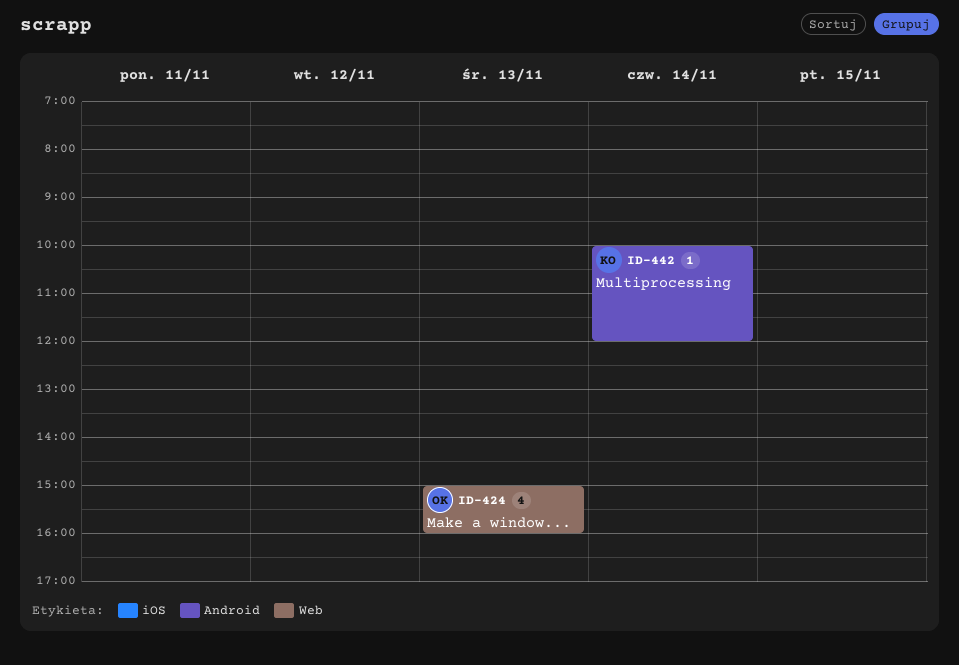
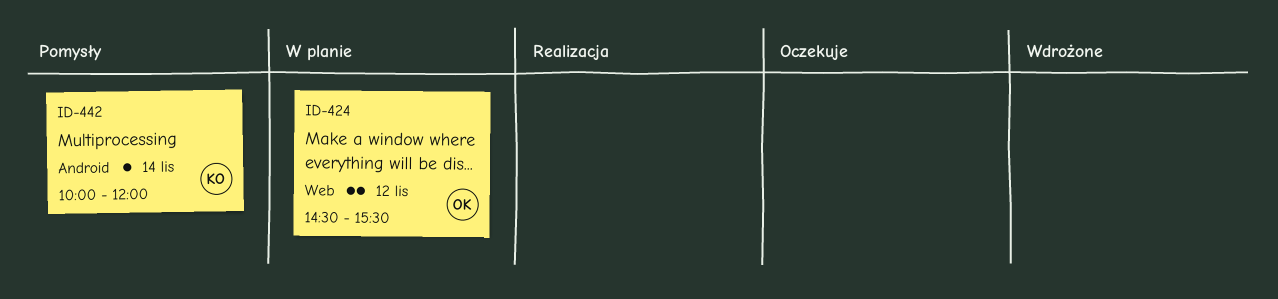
ID-424, estimate: 4 -> 2
ID-424, day: Nov 13 -> Nov 12
ID-424, begins: 15:00 -> 14:30
ID-424, ends: 16:00 -> 15:30

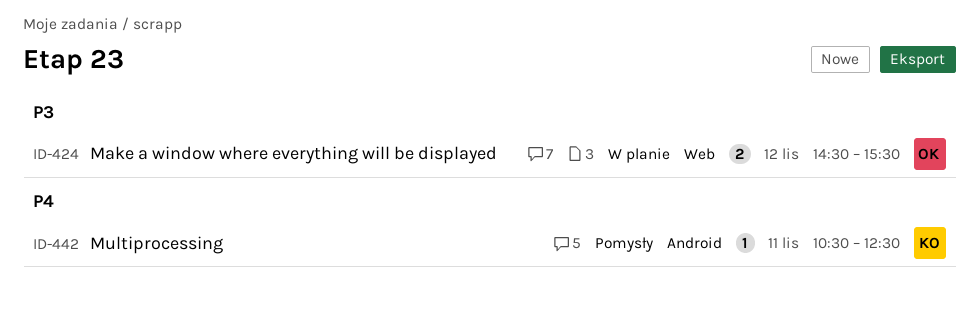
ID-442, day: Nov 14 -> Nov 11
ID-442, begins: 10:00 -> 10:30
ID-442, ends: 12:00 -> 12:30

